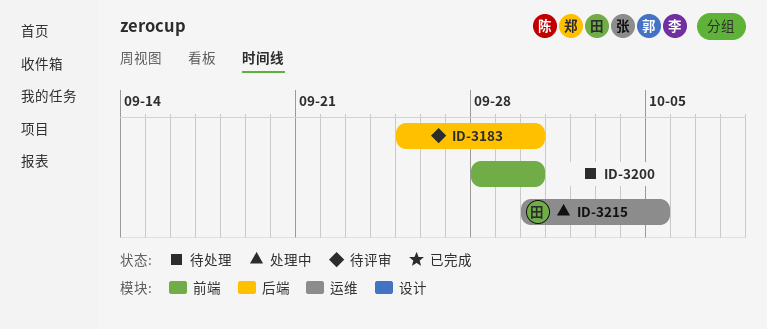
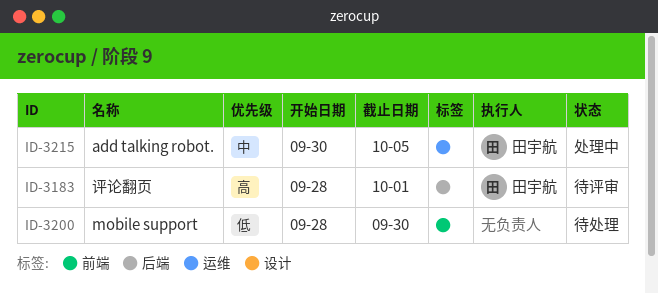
ID-3183, owner: none -> 田宇航
ID-3183, start: Sep 25 -> Sep 28
ID-3183, due: Sep 30 -> Oct 1

